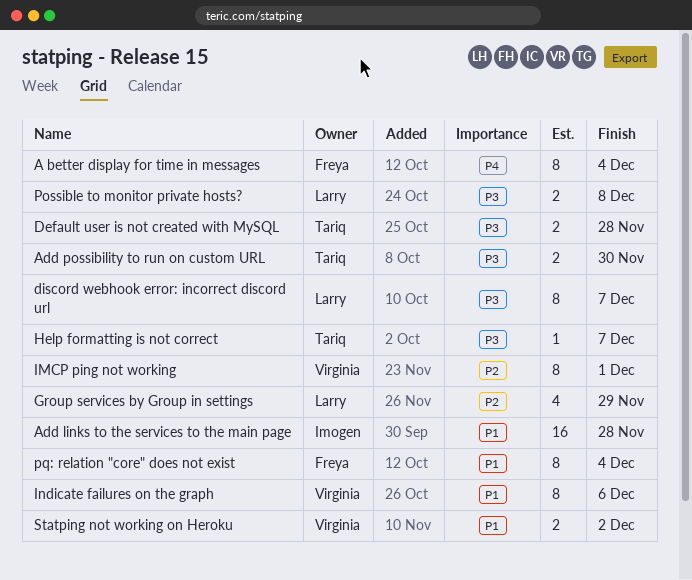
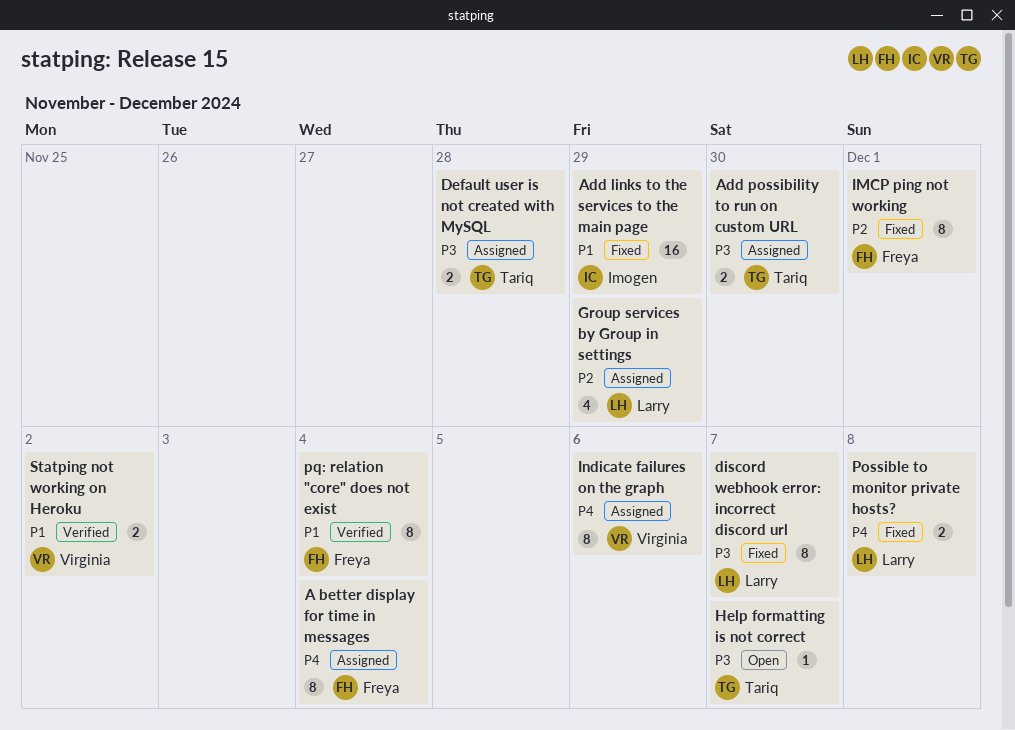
Add links to the services to the main page, due: Nov 28 -> Nov 29
IMCP ping not working, owner: Virginia -> Freya
Indicate failures on the graph, priority: P1 -> P4
Possible to monitor private hosts?, priority: P3 -> P4

